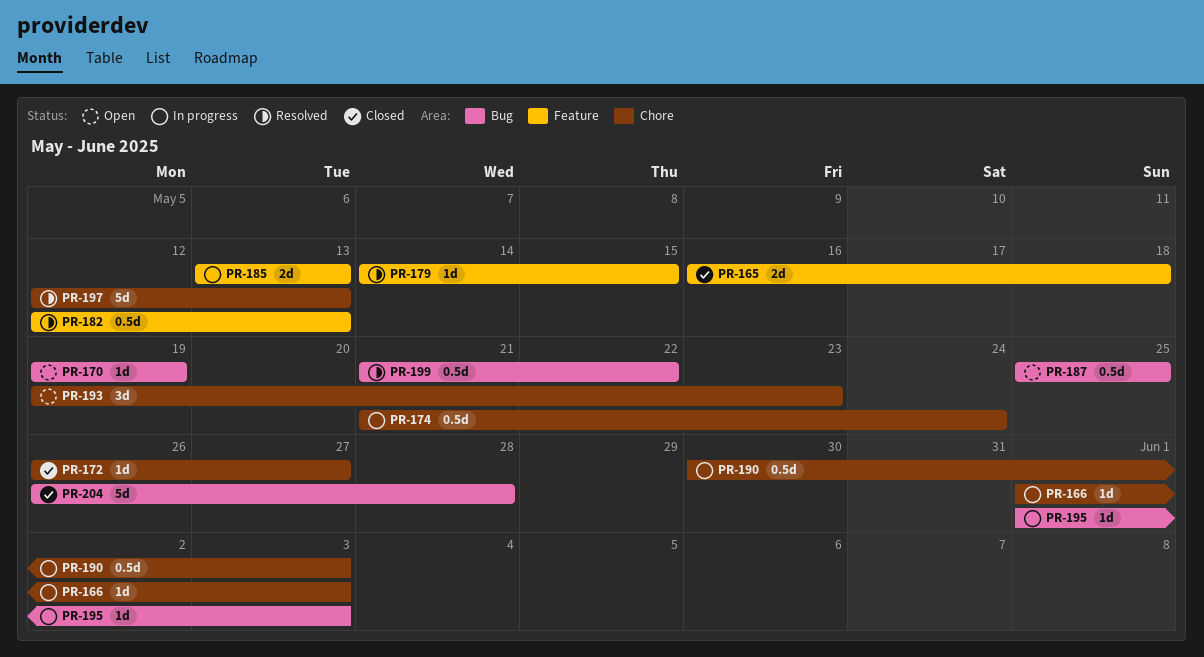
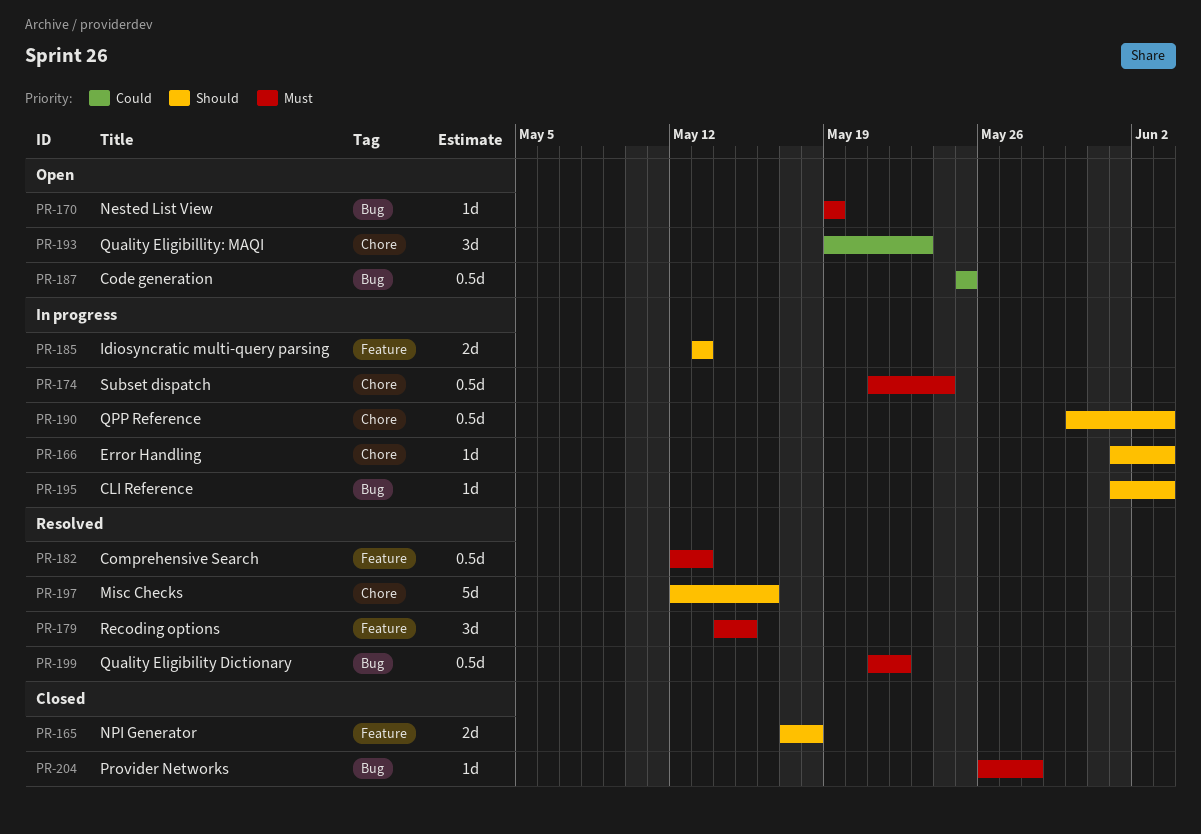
PR-165, start: May 16 -> May 17
PR-172: present -> none
PR-179, estimate: 1d -> 3d
PR-197, due: May 13 -> May 16
PR-204, estimate: 5d -> 1d

